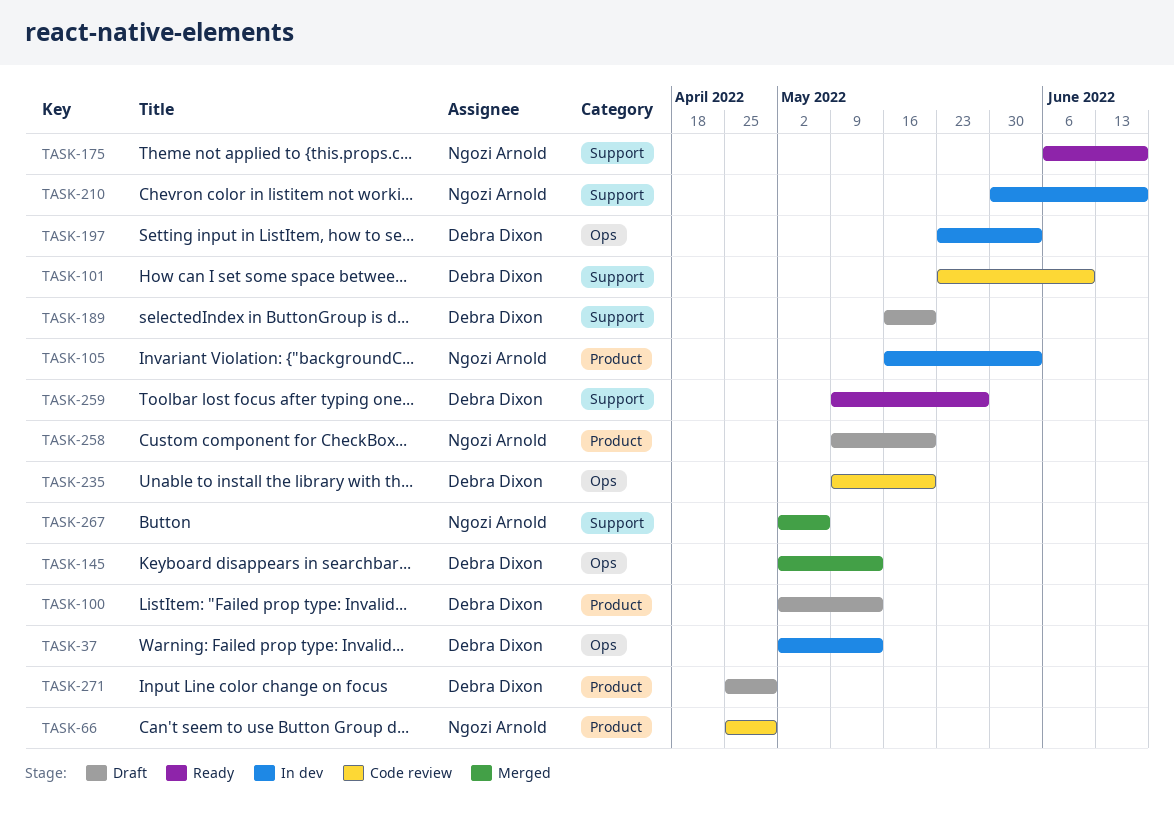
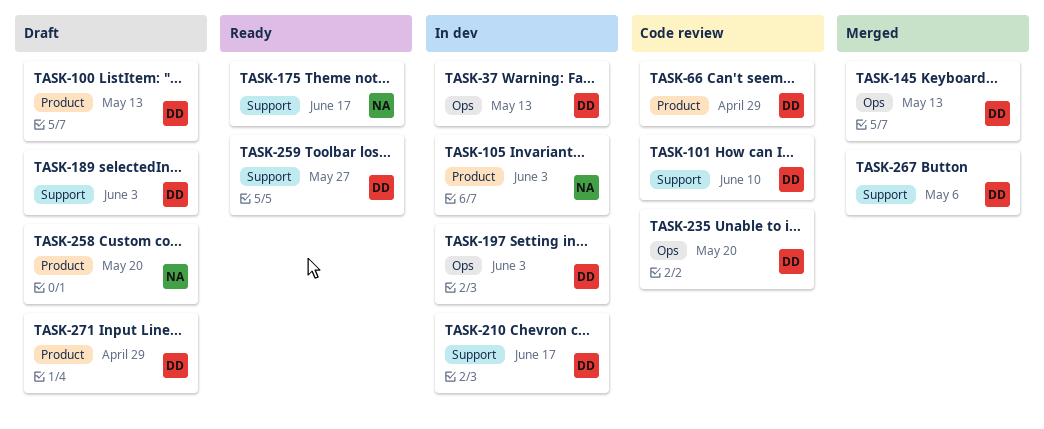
TASK-66, owner: Ngozi Arnold -> Debra Dixon
TASK-189, due: May 20 -> Jun 3
TASK-210, owner: Ngozi Arnold -> Debra Dixon
TASK-267, owner: Ngozi Arnold -> Debra Dixon

